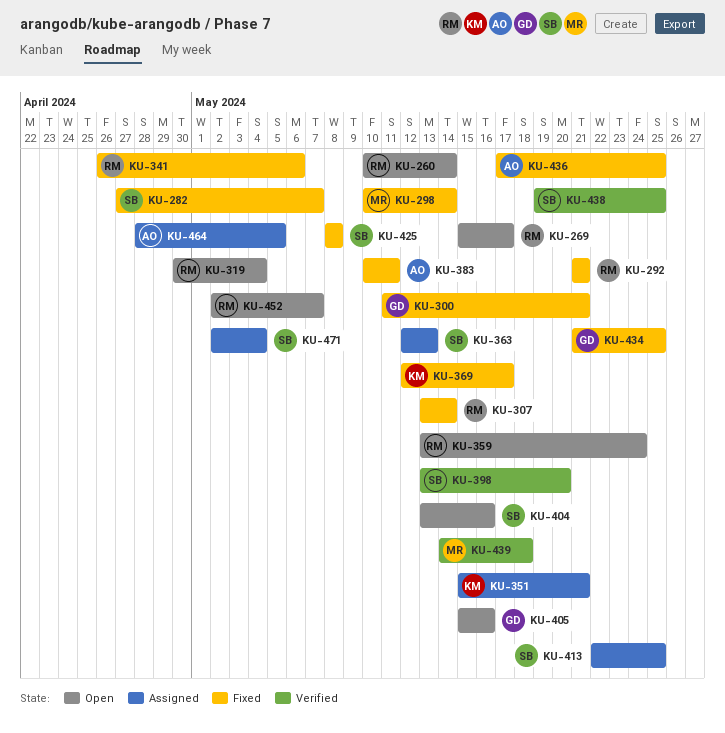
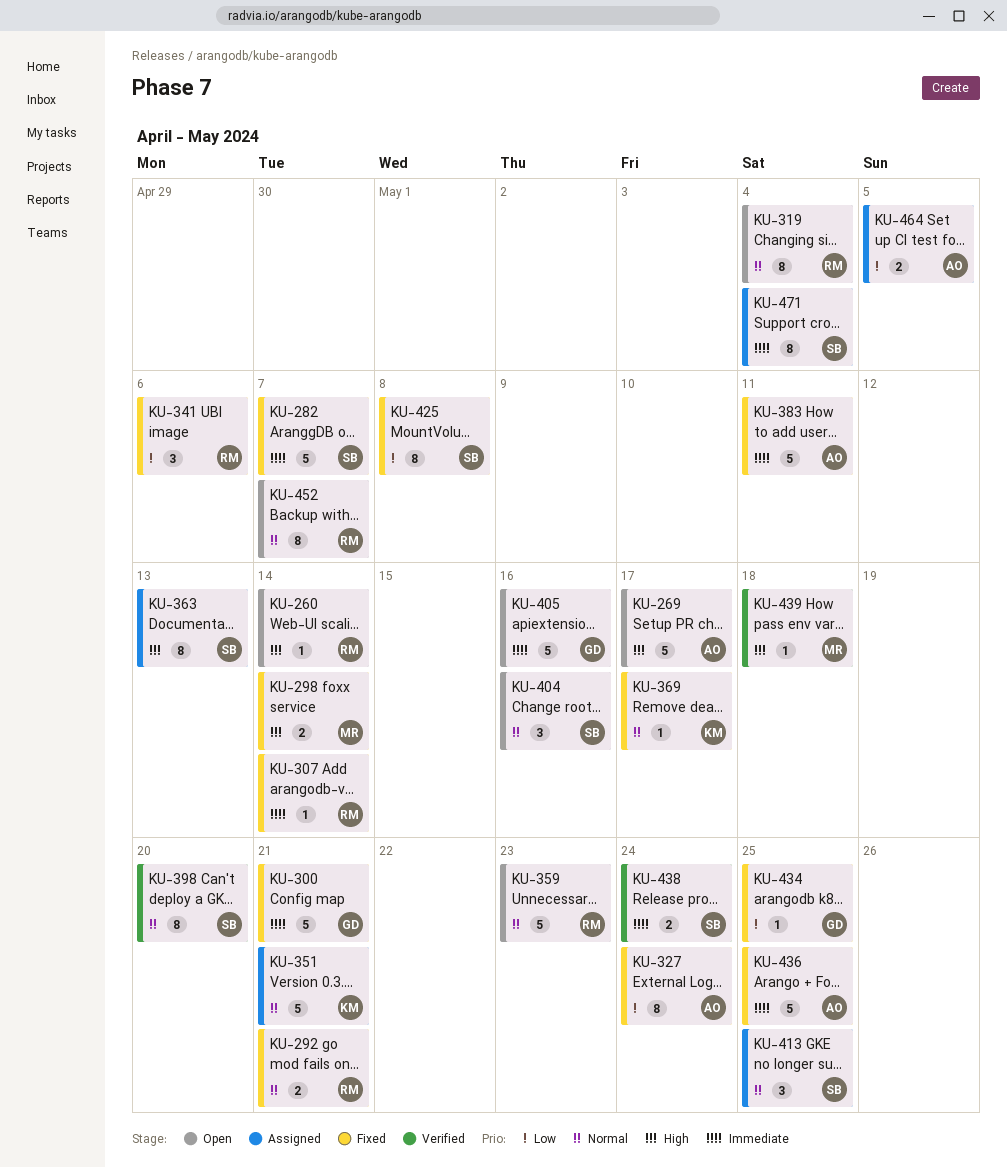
KU-269, owner: RM -> AO
KU-327: none -> present
KU-359, due: May 24 -> May 23
KU-438, due: May 25 -> May 24

